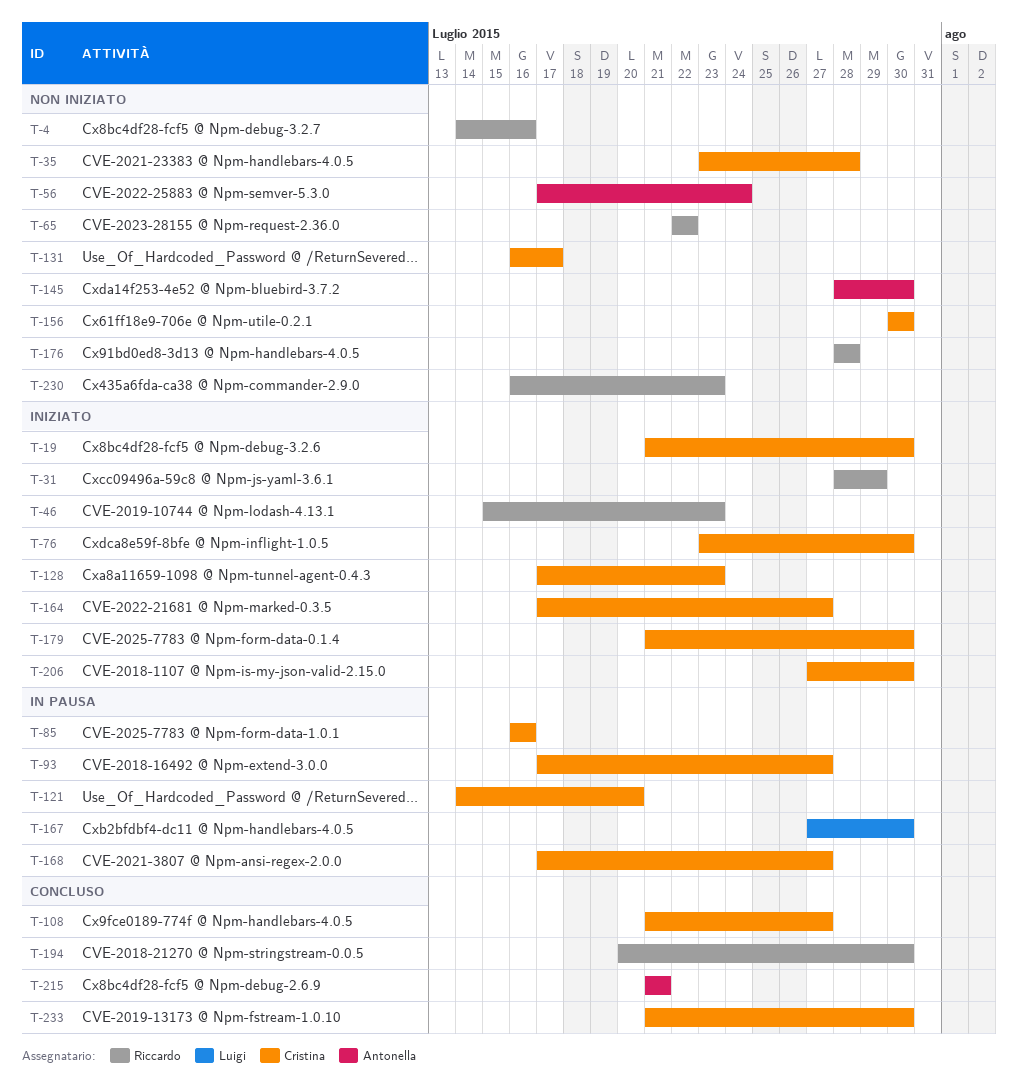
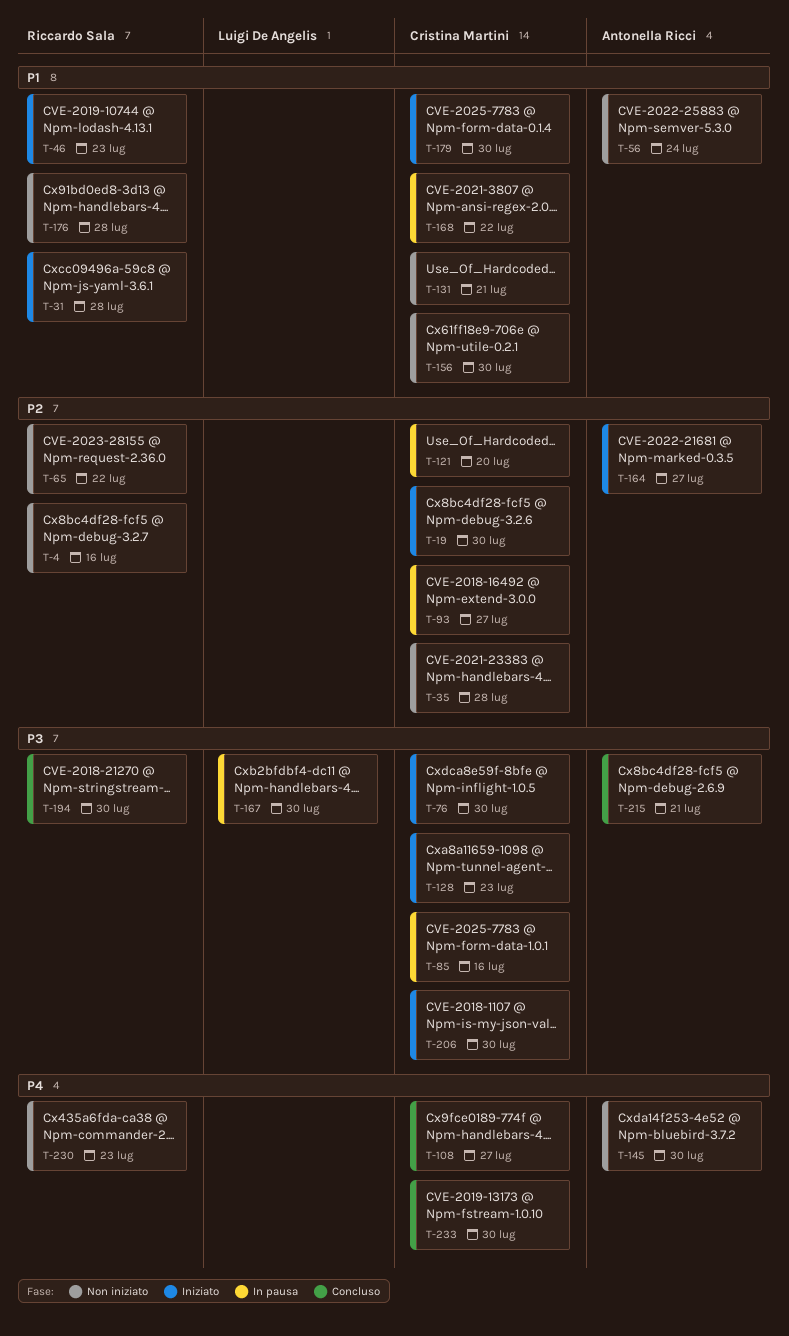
T-31, due: Jul 29 -> Jul 28
T-131, due: Jul 17 -> Jul 21
T-164, owner: Cristina Martini -> Antonella Ricci
T-168, due: Jul 27 -> Jul 22

